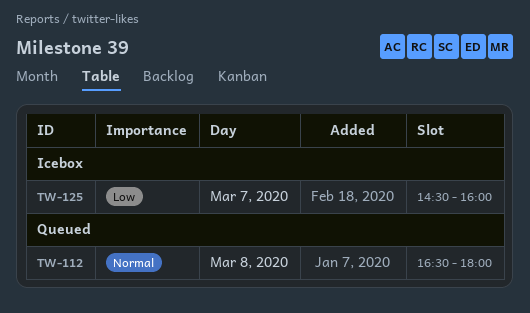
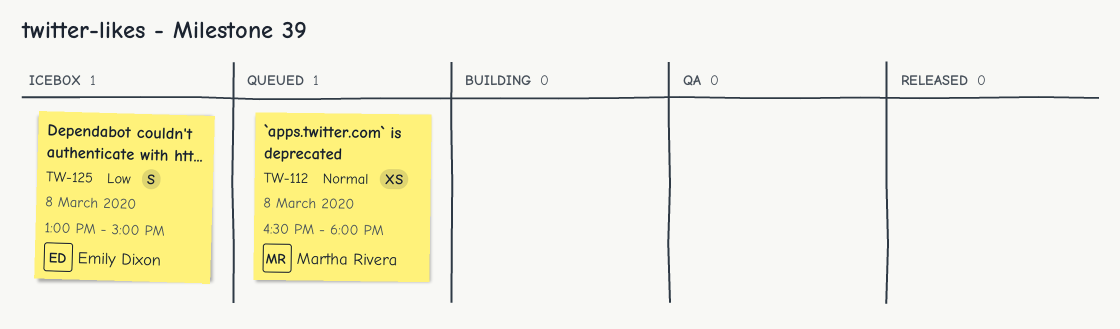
TW-125, day: Mar 7 -> Mar 8
TW-125, begins: 14:30 -> 13:00
TW-125, ends: 16:00 -> 15:00

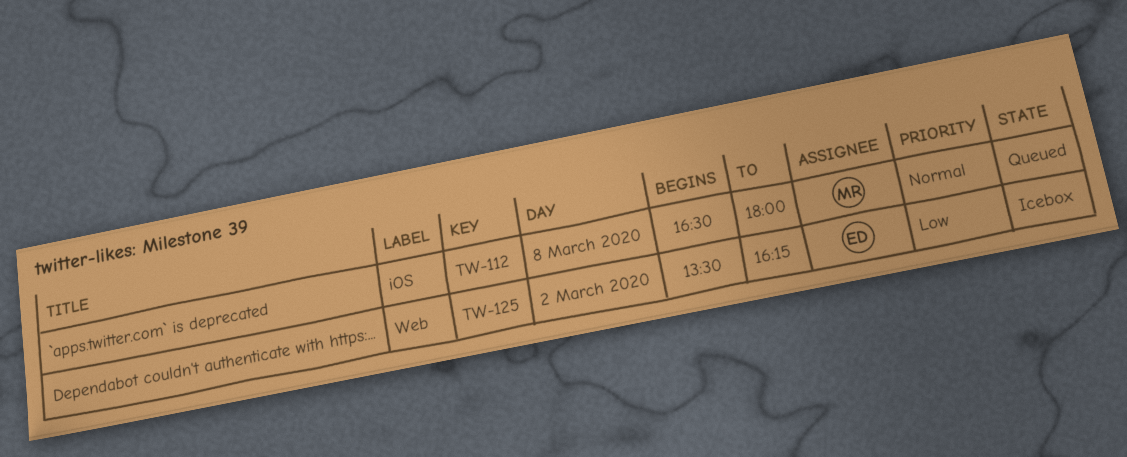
TW-125, day: Mar 8 -> Mar 2
TW-125, begins: 13:00 -> 13:30
TW-125, ends: 15:00 -> 16:15

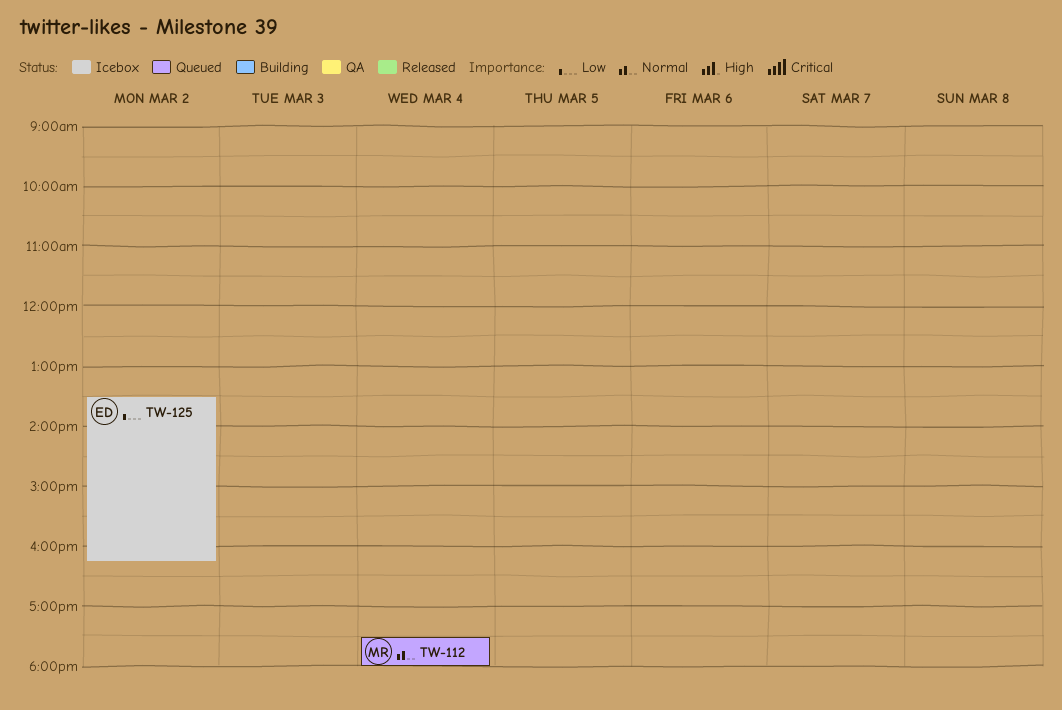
TW-112, day: Mar 8 -> Mar 4
TW-112, begins: 16:30 -> 17:30

